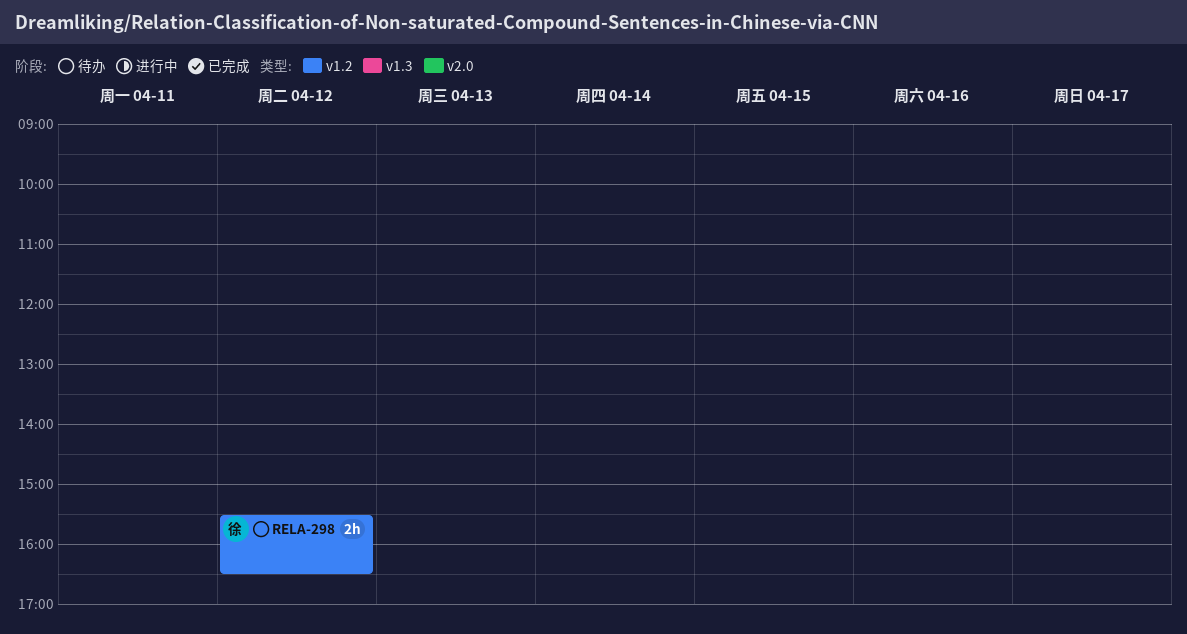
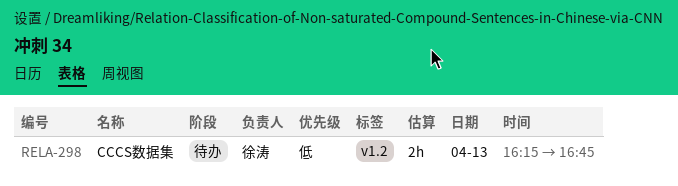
RELA-298, day: Apr 12 -> Apr 13
RELA-298, begins: 15:30 -> 16:15
RELA-298, ends: 16:30 -> 16:45

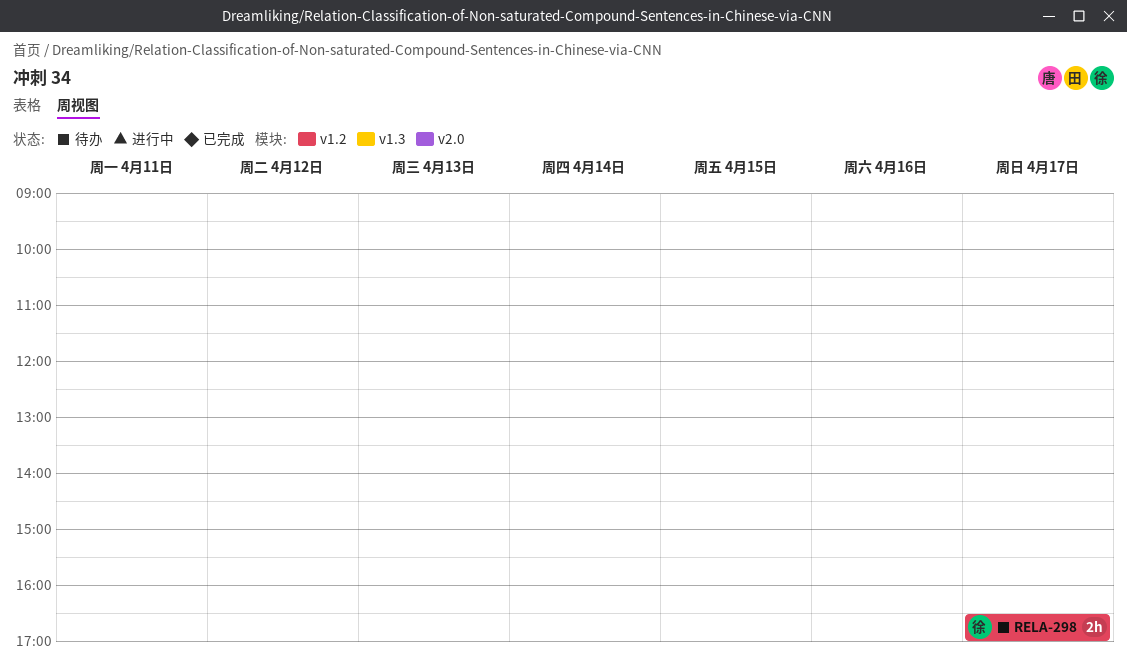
RELA-298, day: Apr 13 -> Apr 17
RELA-298, begins: 16:15 -> 16:30
RELA-298, ends: 16:45 -> 17:00

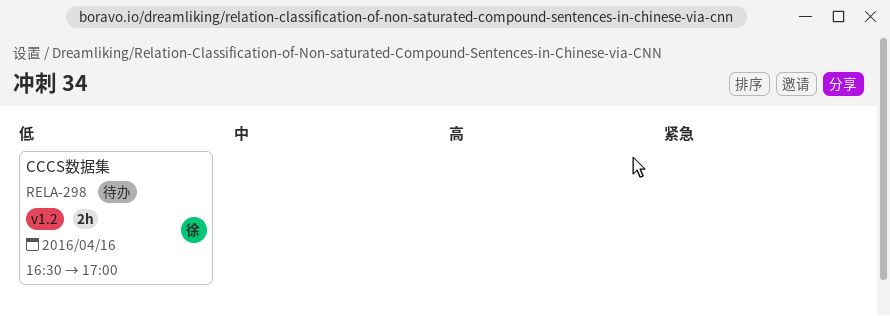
RELA-298, day: Apr 17 -> Apr 16

